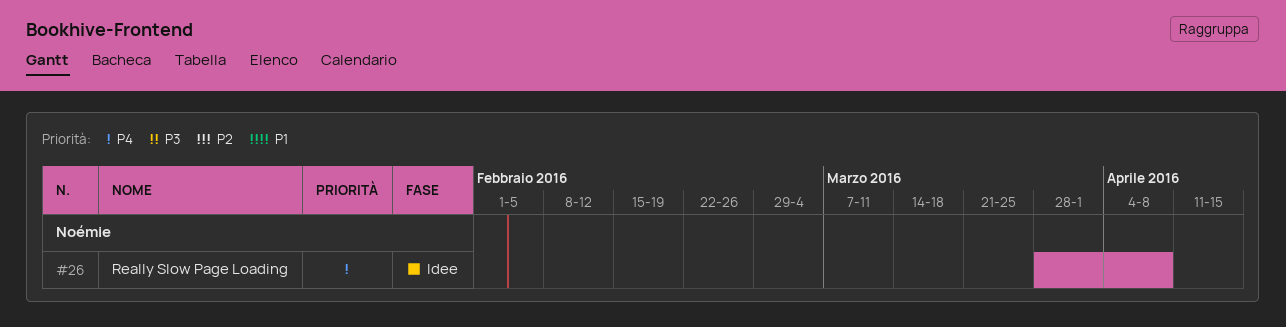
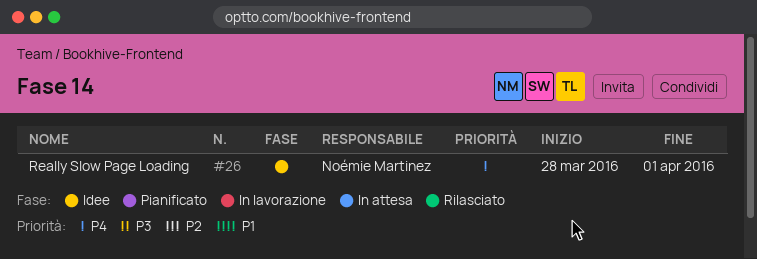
#26, due: Apr 8 -> Apr 1

